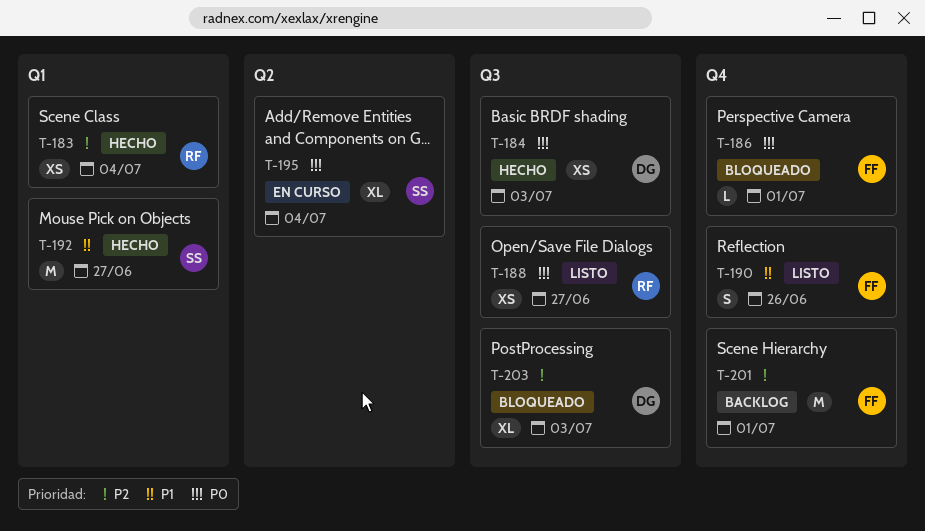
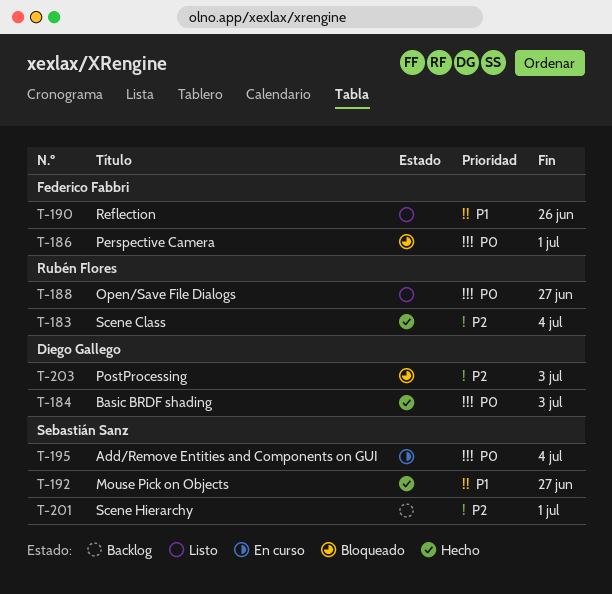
T-201, owner: Federico Fabbri -> Sebastián Sanz

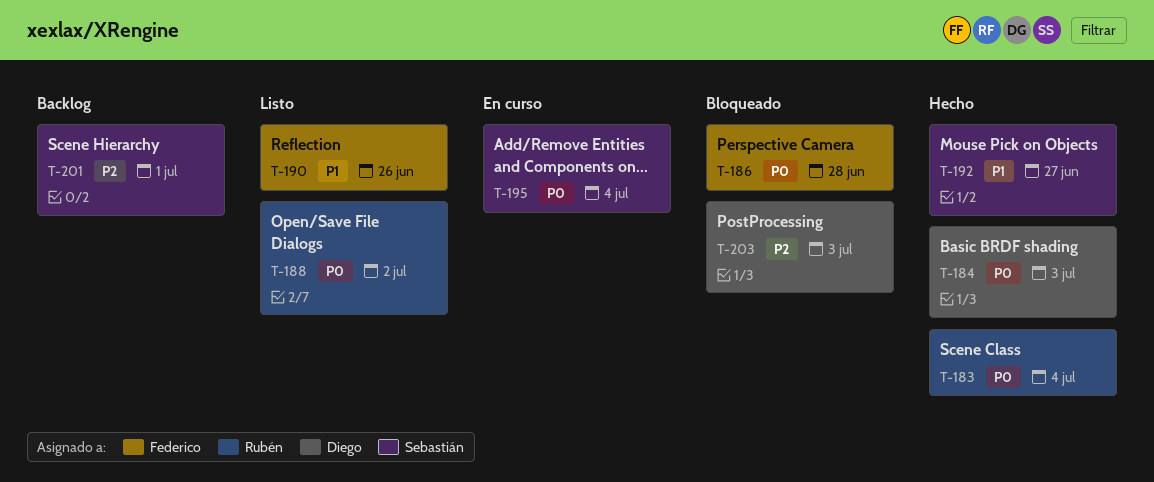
T-183, priority: P2 -> P0
T-186, due: Jul 1 -> Jun 28
T-188, due: Jun 27 -> Jul 2

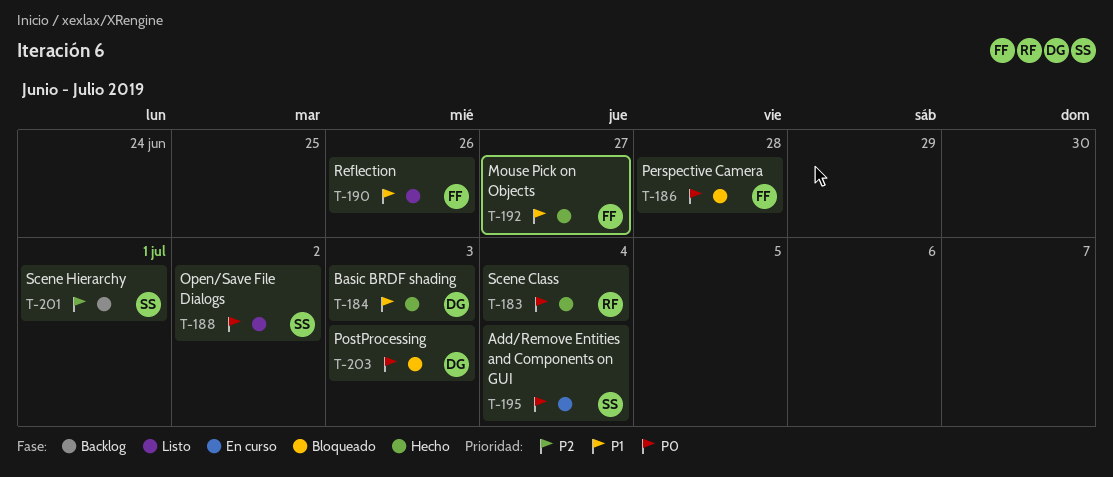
T-184, priority: P0 -> P1
T-188, owner: Rubén -> Sebastián
T-192, owner: Sebastián -> Federico
T-203, priority: P2 -> P0

